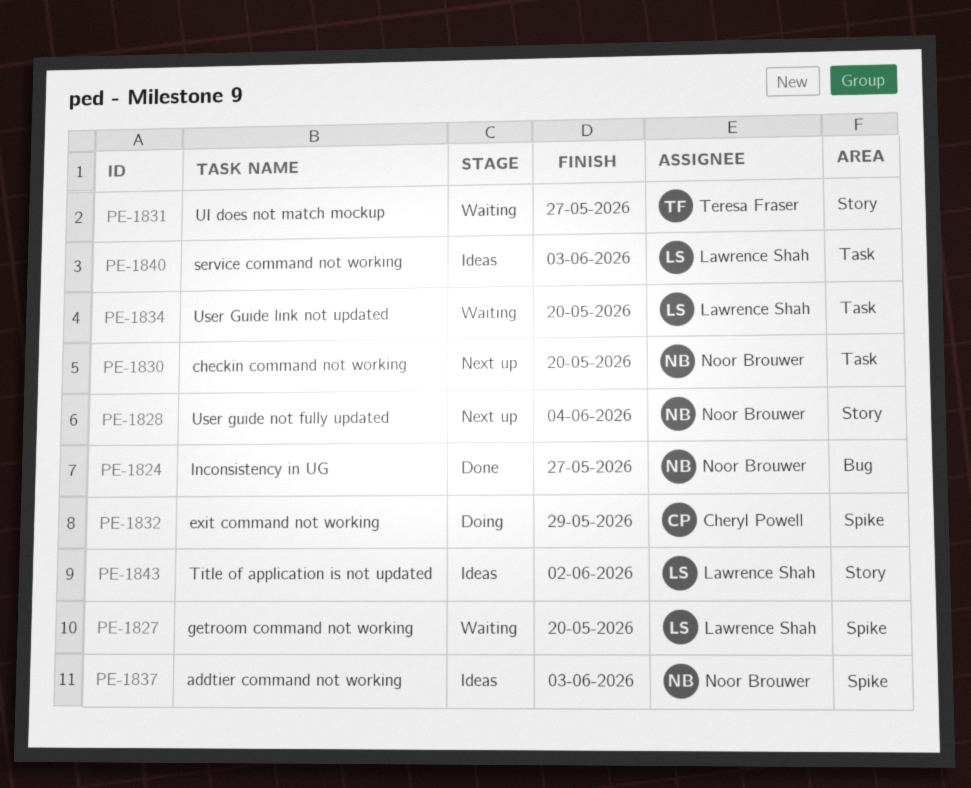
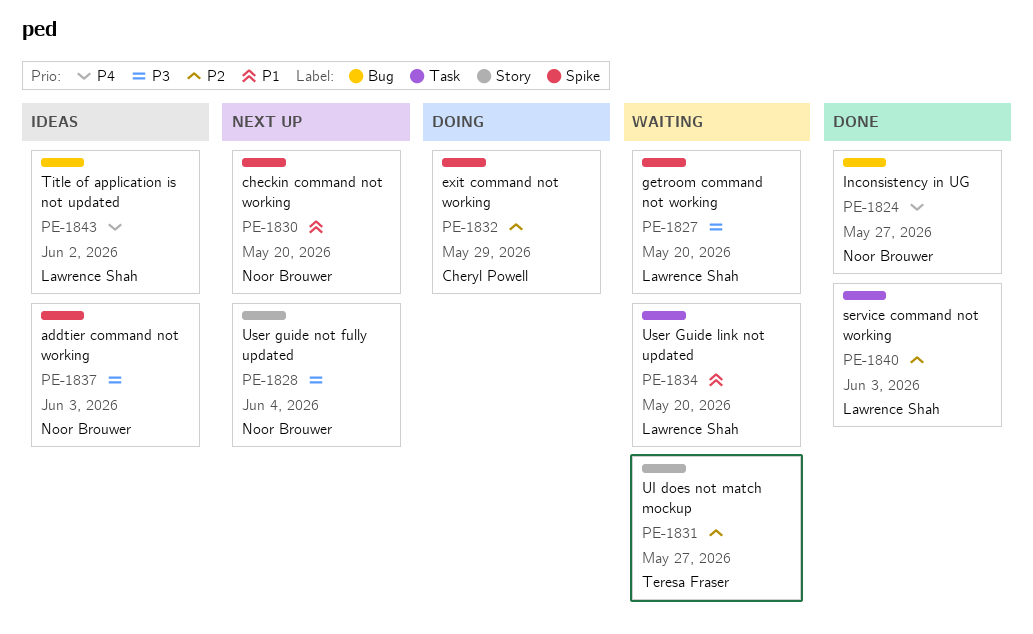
PE-1830, label: Task -> Spike
PE-1840, status: Ideas -> Done
PE-1843, label: Story -> Bug

